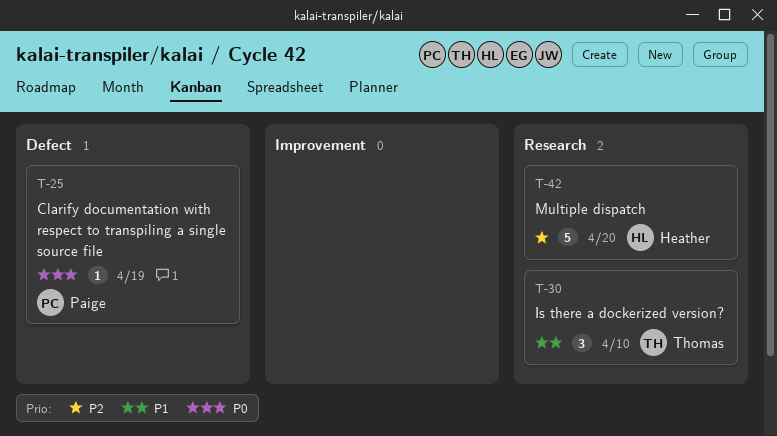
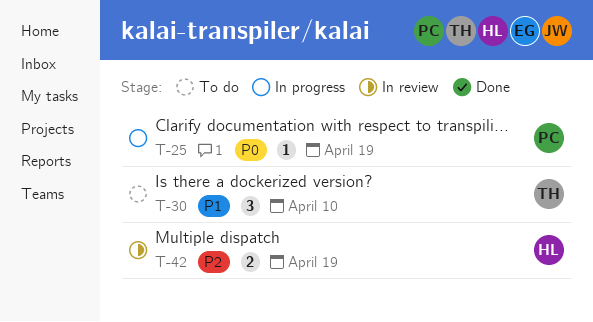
T-42, estimate: 5 -> 2
T-42, due: Apr 20 -> Apr 19

